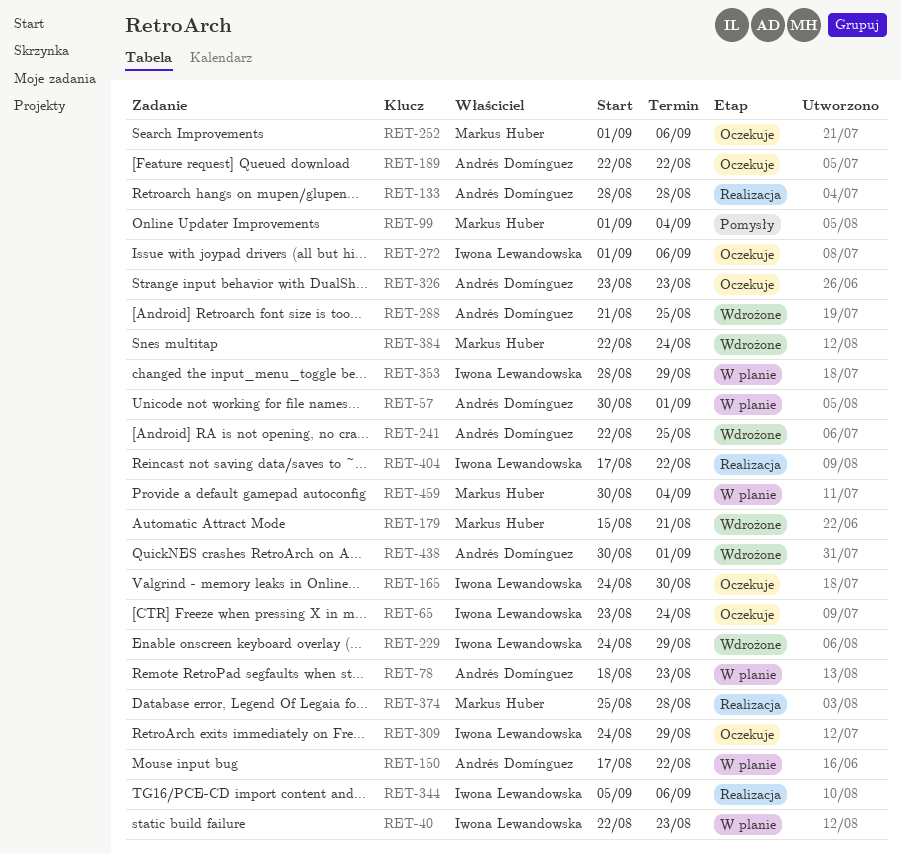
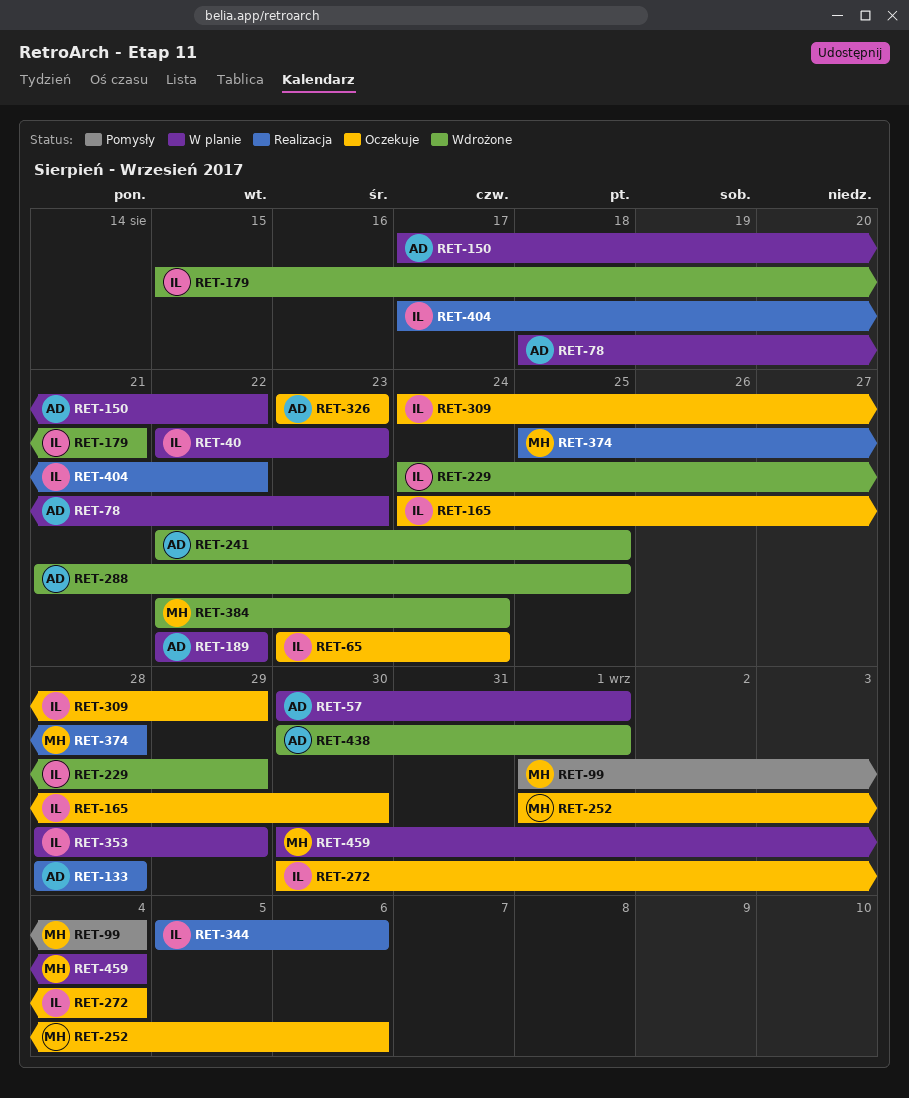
RET-179, owner: Markus Huber -> Iwona Lewandowska
RET-189, status: Oczekuje -> W planie
RET-272, start: Sep 1 -> Aug 30
RET-272, due: Sep 6 -> Sep 4

